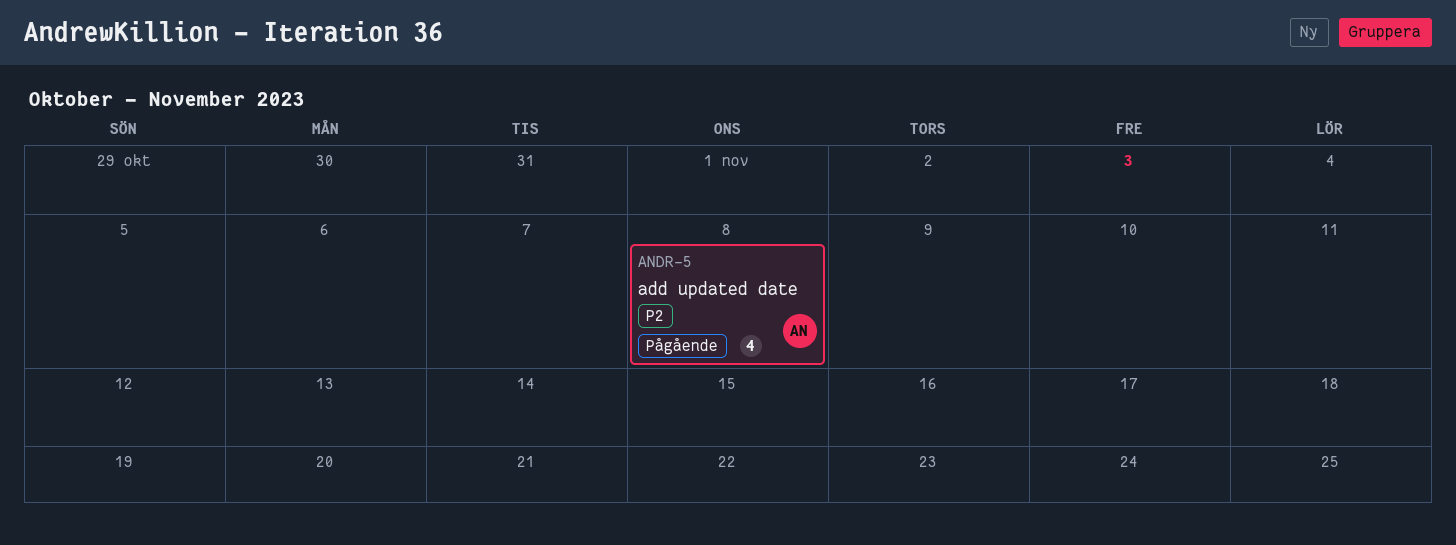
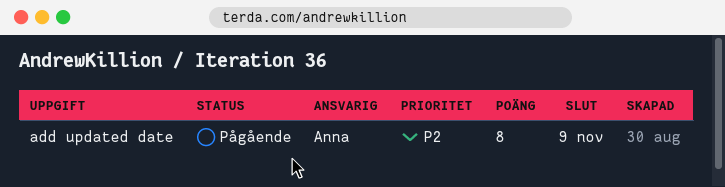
add updated date, estimate: 4 -> 8
add updated date, due: Nov 8 -> Nov 9

